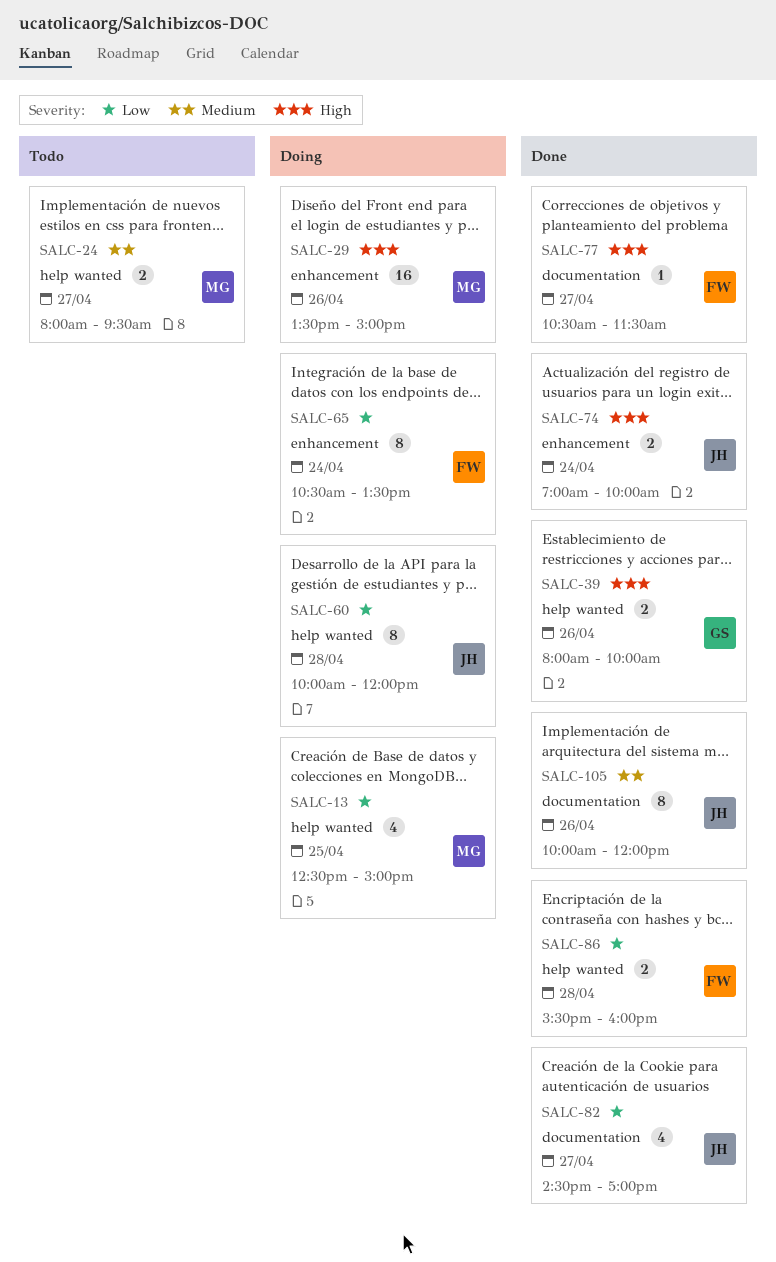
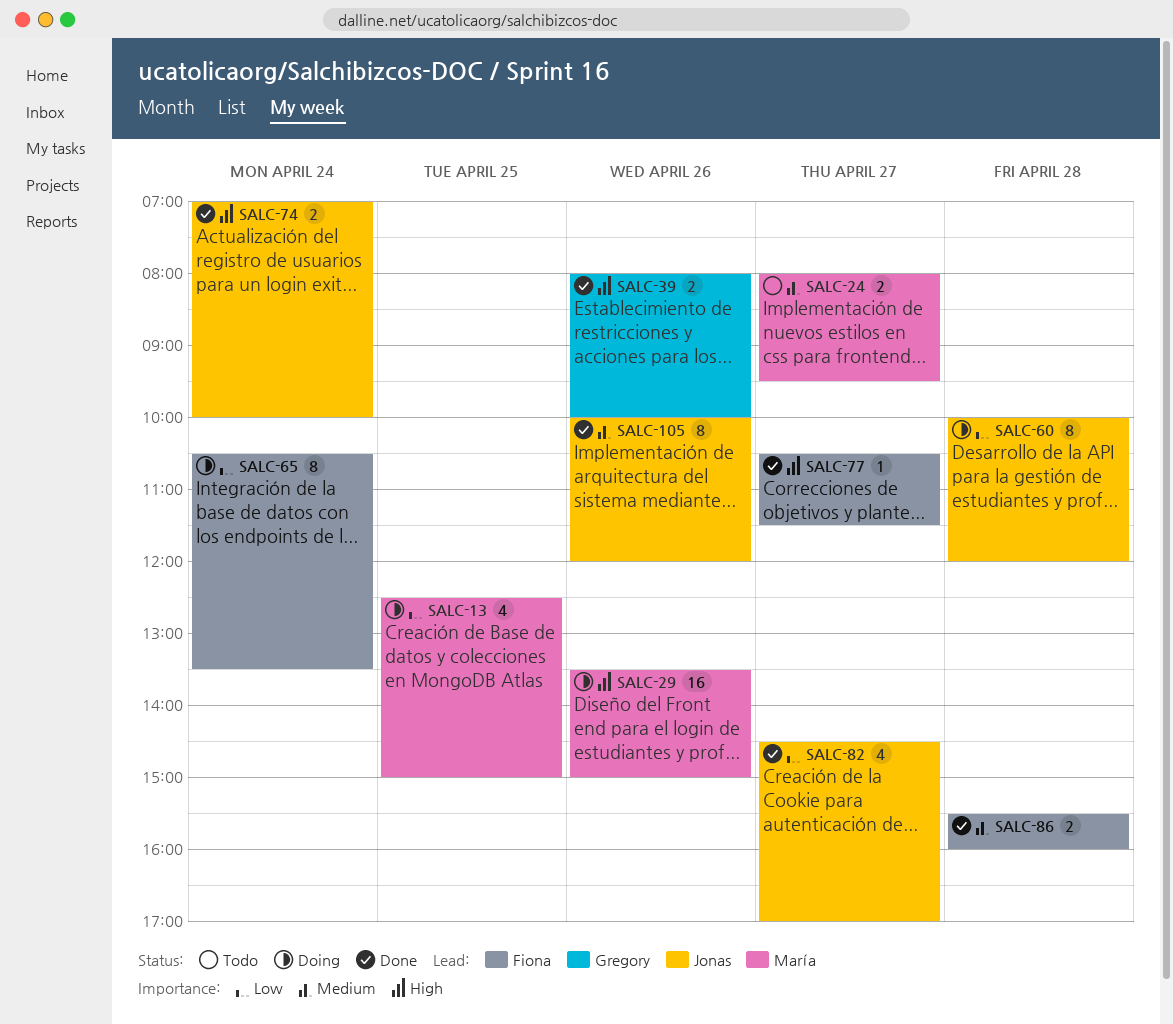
SALC-86, priority: Low -> Medium

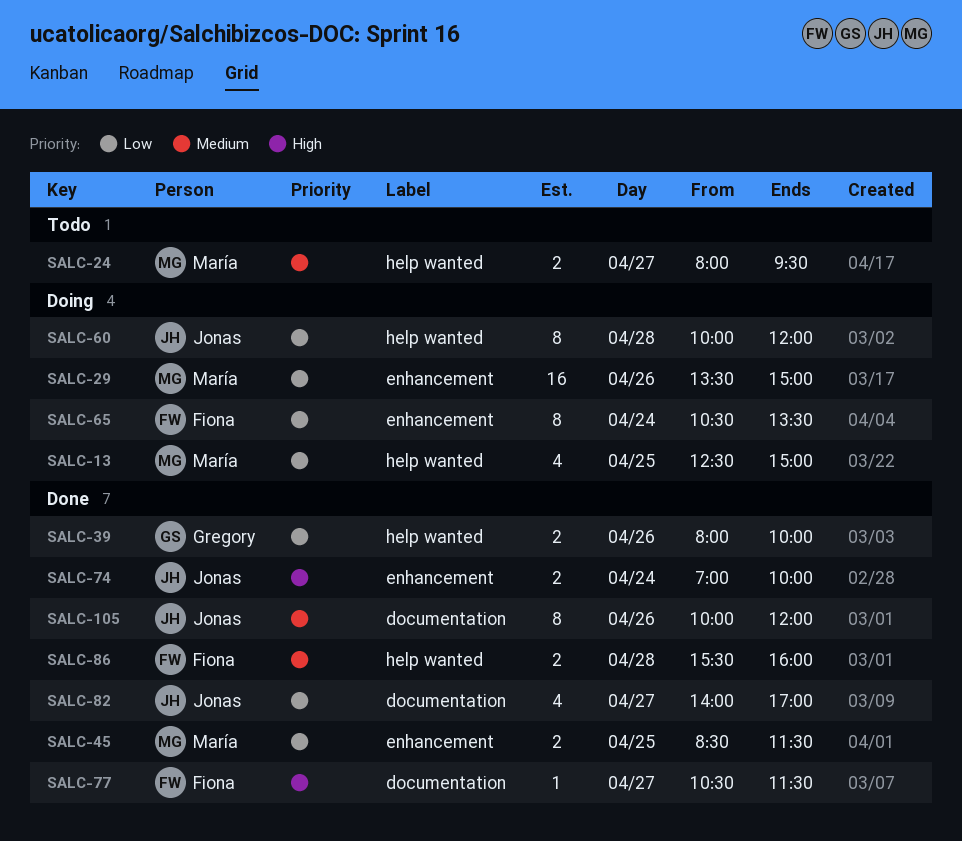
SALC-29, priority: High -> Low
SALC-39, priority: High -> Low
SALC-45: none -> present
SALC-82, begins: 14:30 -> 14:00

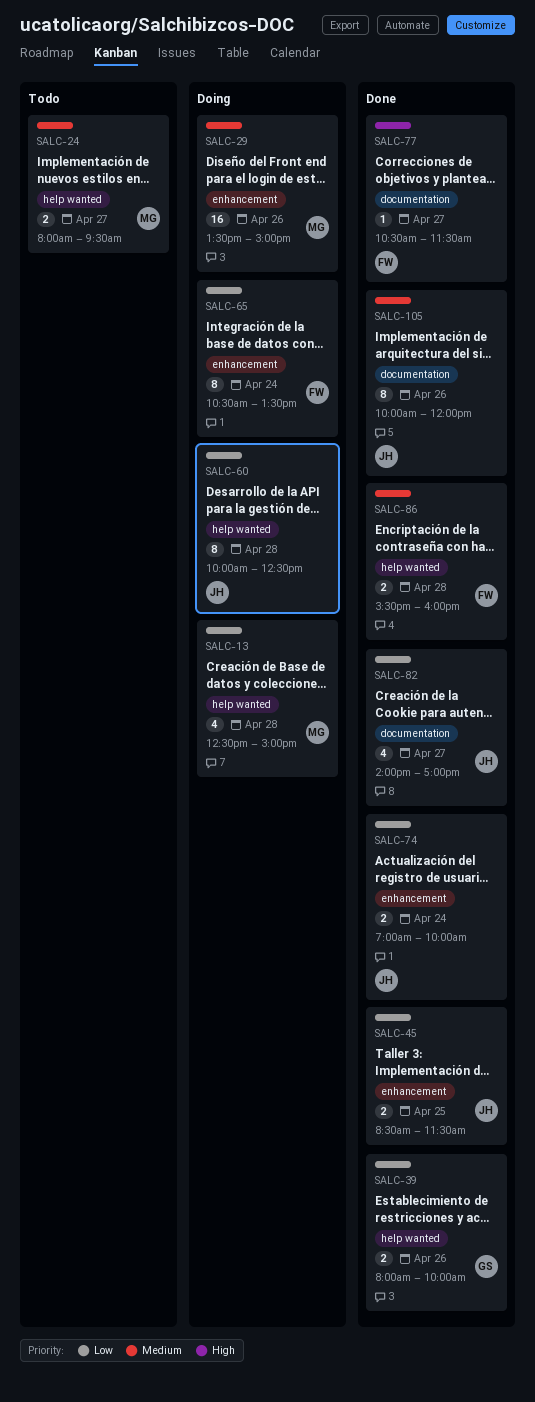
SALC-13, day: Apr 25 -> Apr 28
SALC-29, priority: Low -> Medium
SALC-45, owner: María -> Jonas
SALC-60, ends: 12:00 -> 12:30
SALC-74, priority: High -> Low

